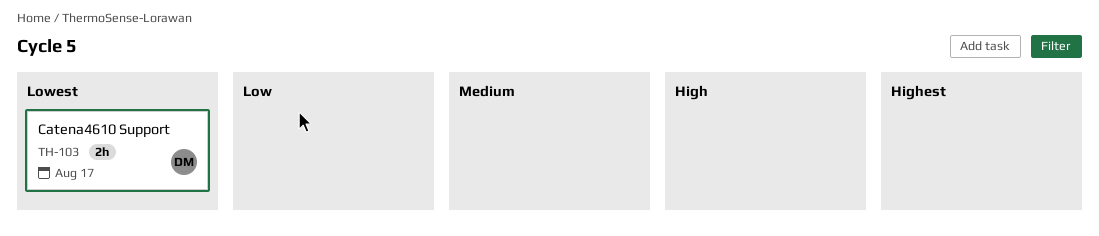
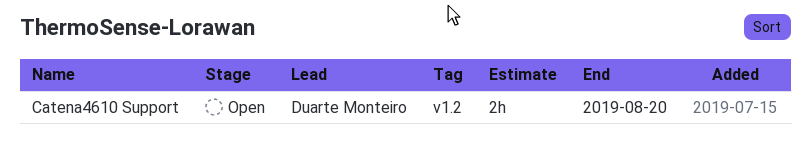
Catena4610 Support, due: Aug 17 -> Aug 20

